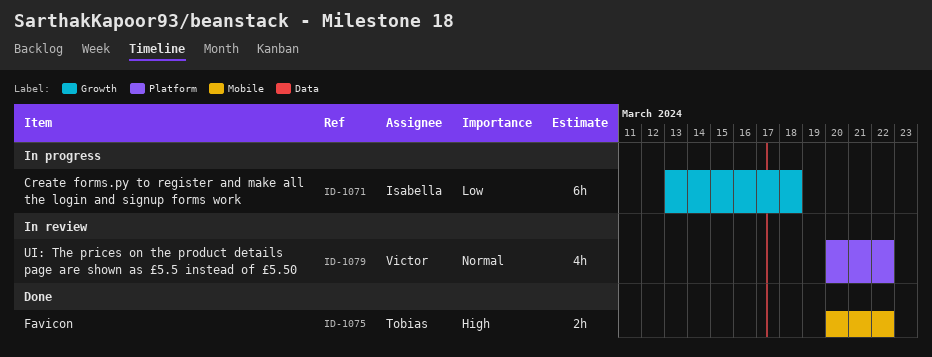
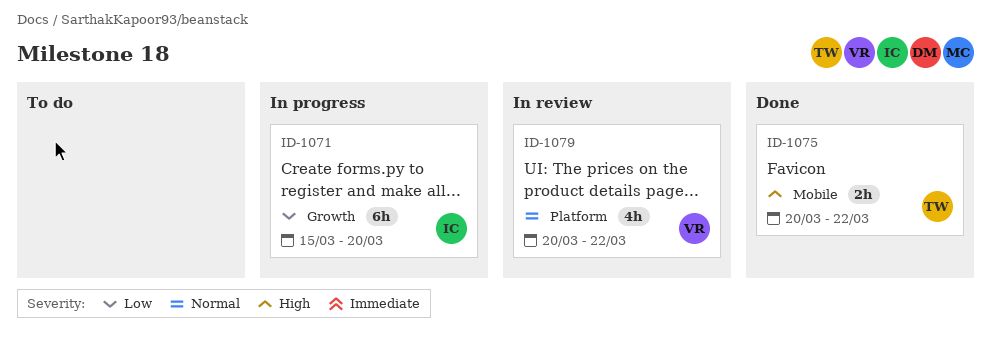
ID-1071, start: Mar 13 -> Mar 15
ID-1071, due: Mar 18 -> Mar 20

